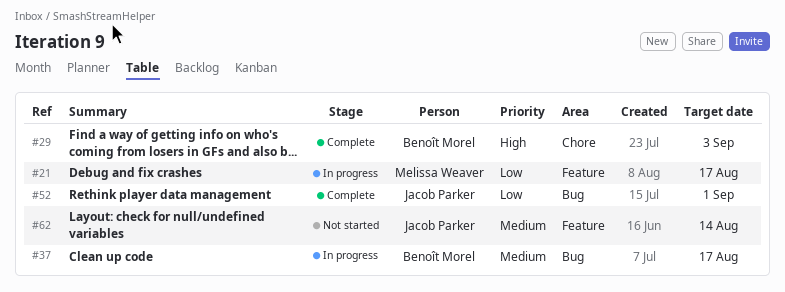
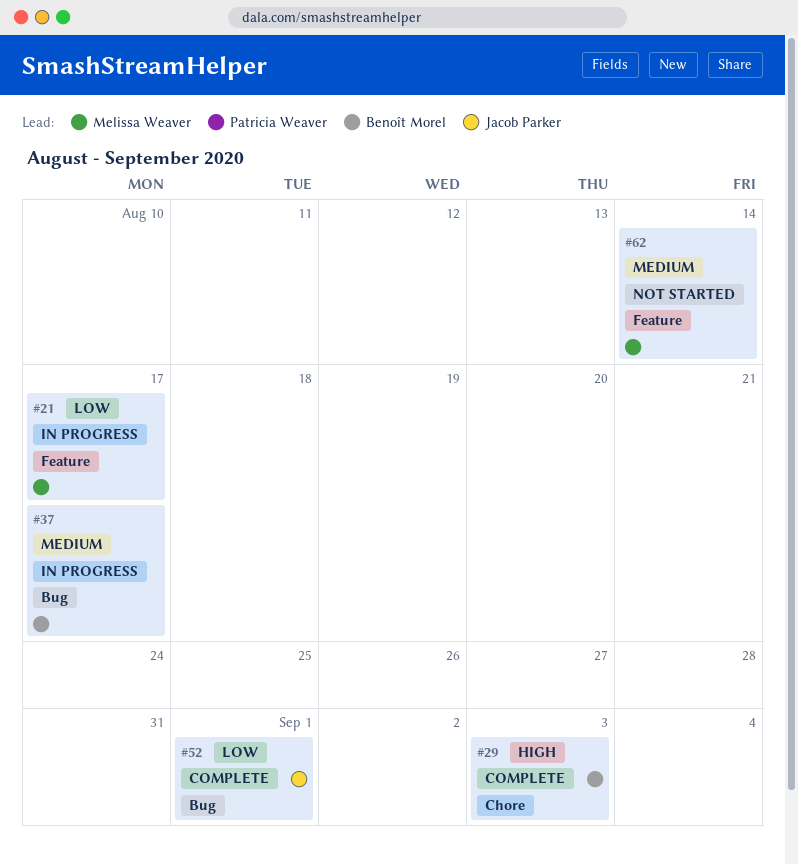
#62, owner: Jacob Parker -> Melissa Weaver

